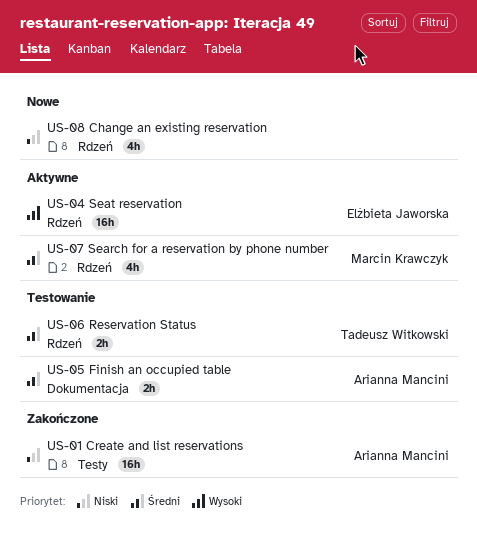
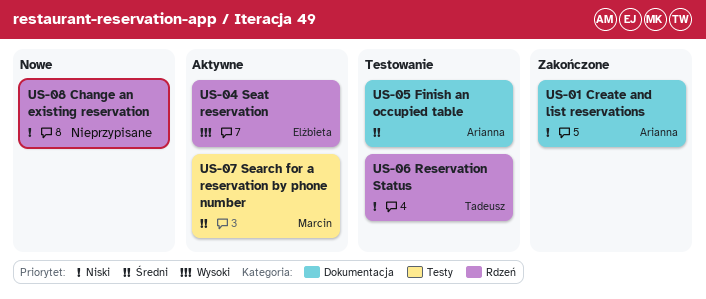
US-01 Create and list reservations, label: Testy -> Dokumentacja
US-06 Reservation Status, priority: Średni -> Niski
US-07 Search for a reservation by phone number, label: Rdzeń -> Testy

